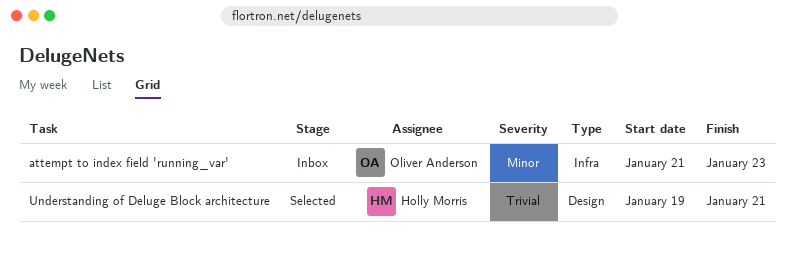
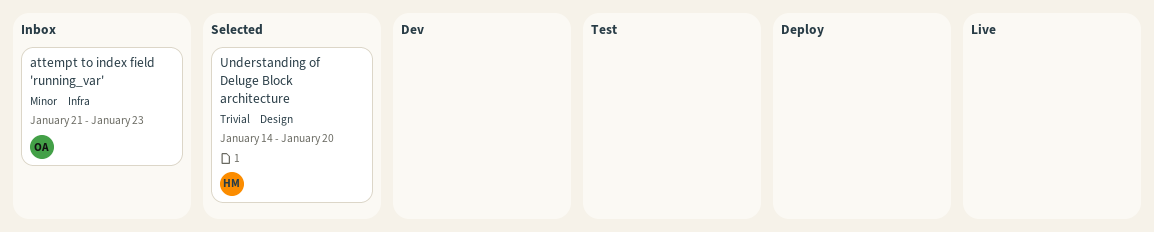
Understanding of Deluge Block architecture, start: Jan 19 -> Jan 14
Understanding of Deluge Block architecture, due: Jan 21 -> Jan 20

